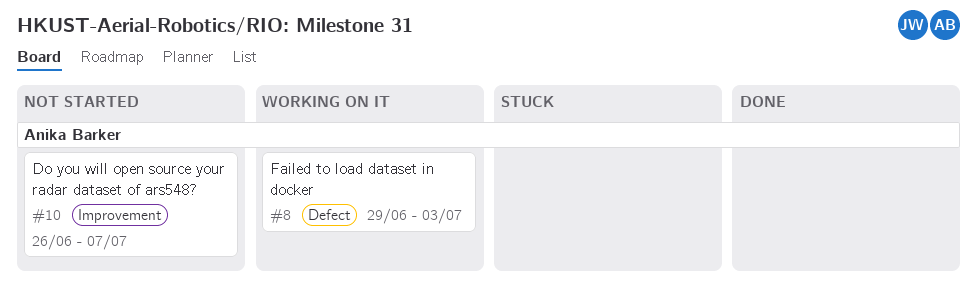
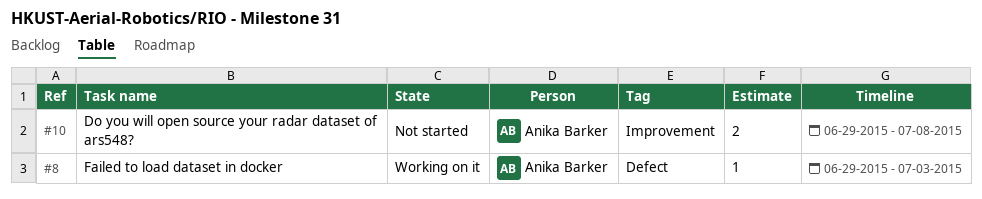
#10, start: Jun 26 -> Jun 29
#10, due: Jul 7 -> Jul 8

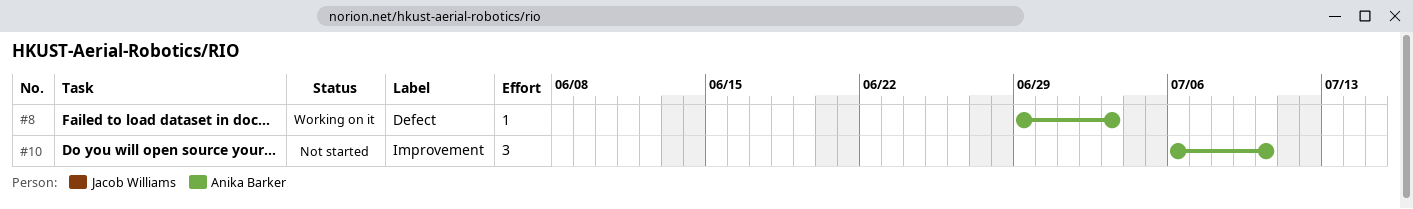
#10, estimate: 2 -> 3
#10, start: Jun 29 -> Jul 6
#10, due: Jul 8 -> Jul 10

